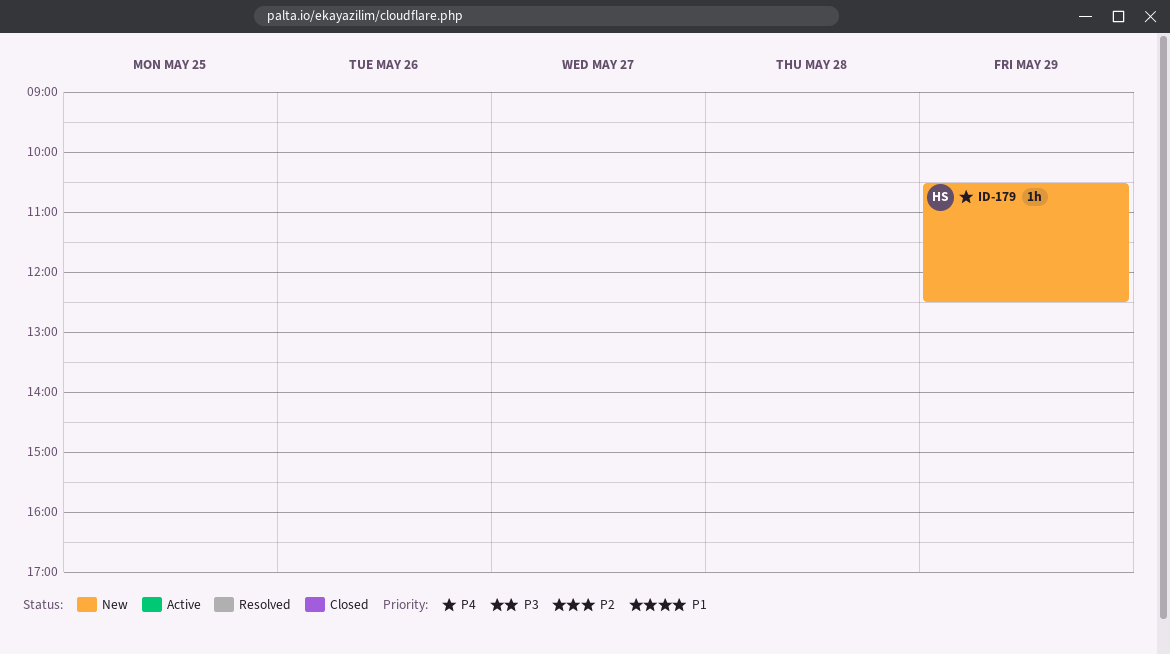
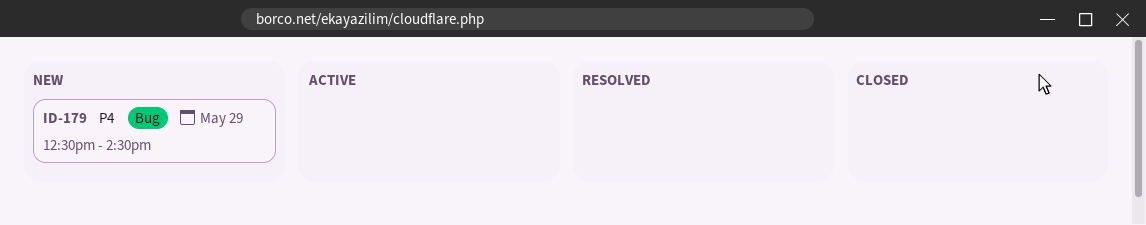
ID-179, begins: 10:30 -> 12:30
ID-179, ends: 12:30 -> 14:30

